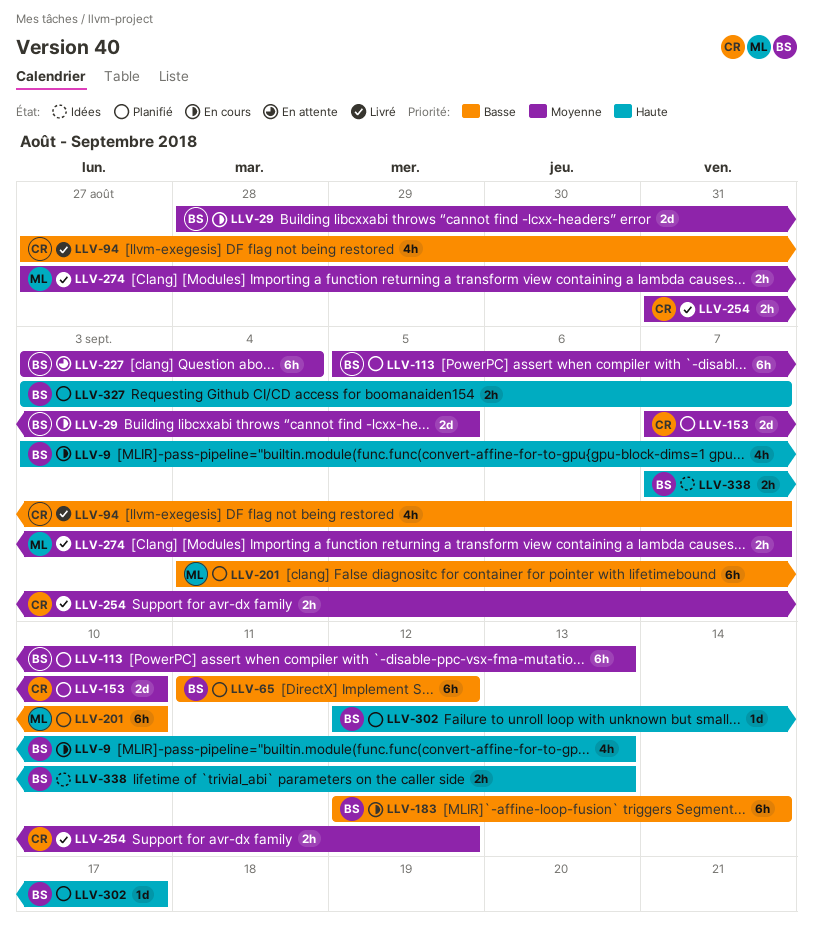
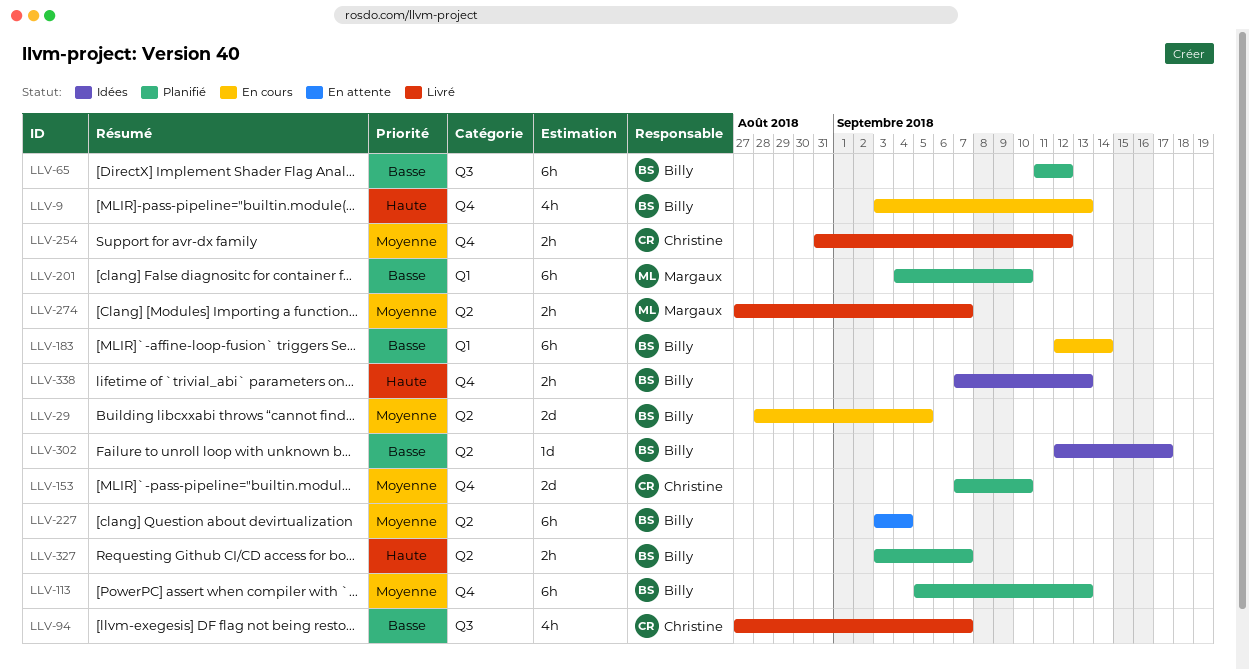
LLV-302, status: Planifié -> Idées
LLV-302, priority: Haute -> Basse

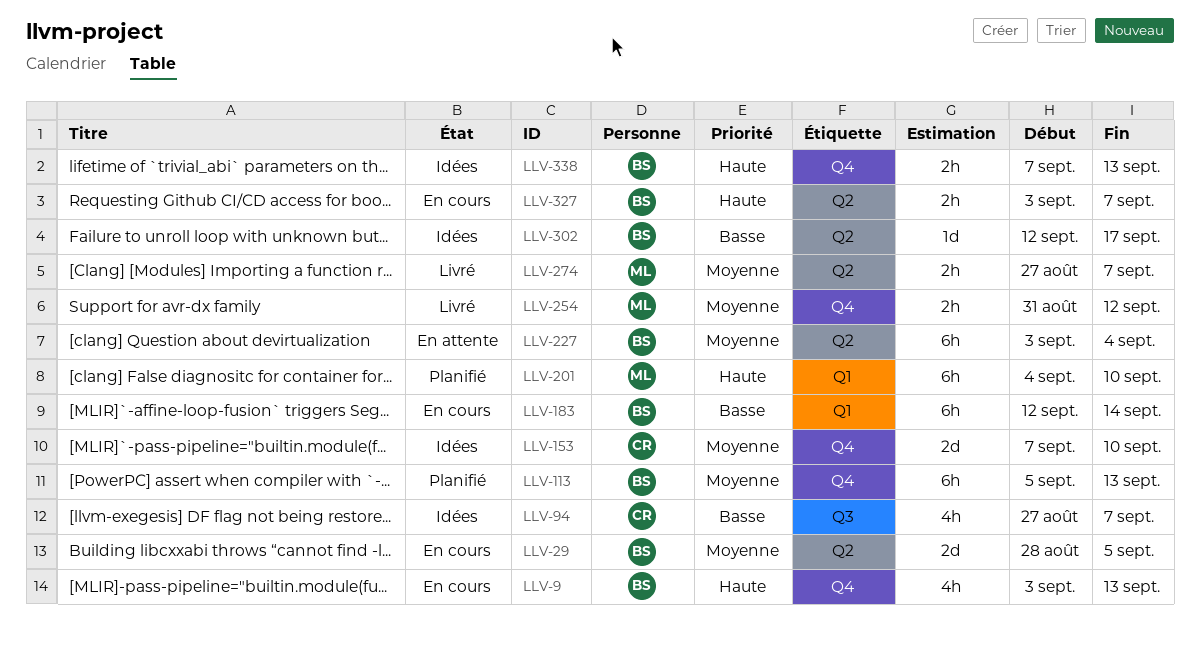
LLV-65: present -> none
LLV-94, status: Livré -> Idées
LLV-153, status: Planifié -> Idées
LLV-201, priority: Basse -> Haute
LLV-254, owner: Christine -> Margaux
LLV-327, status: Planifié -> En cours

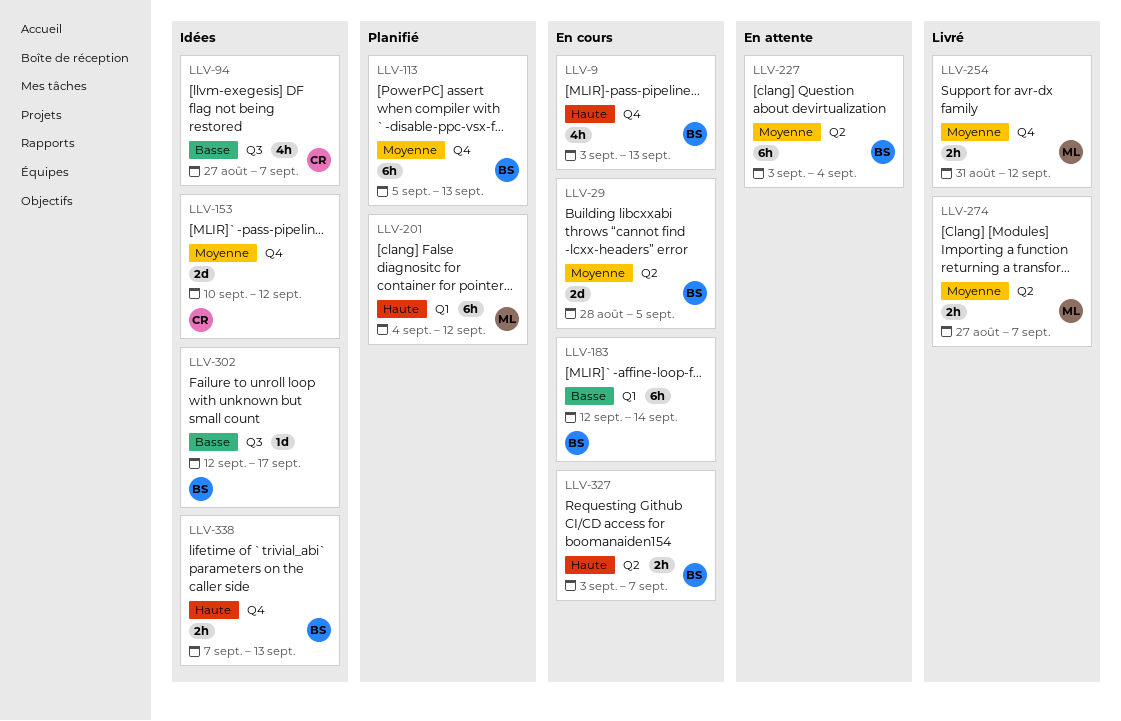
LLV-153, start: Sep 7 -> Sep 10
LLV-153, due: Sep 10 -> Sep 12
LLV-201, due: Sep 10 -> Sep 12
LLV-302, label: Q2 -> Q3

